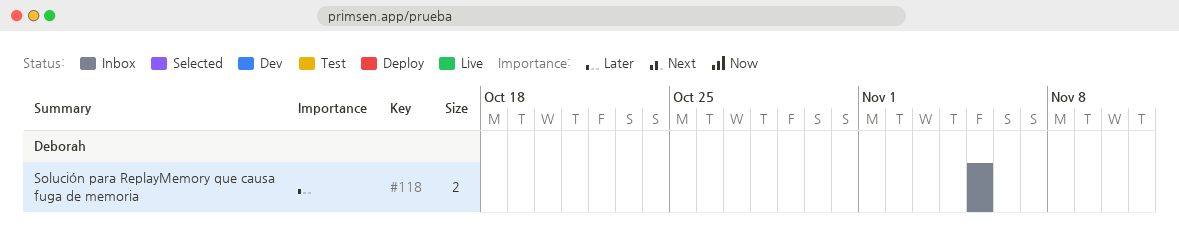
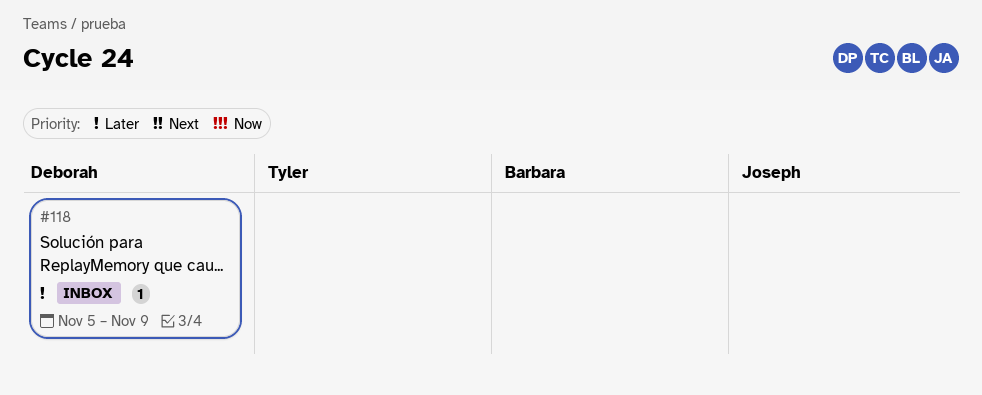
#118, estimate: 2 -> 1
#118, due: Nov 5 -> Nov 9

